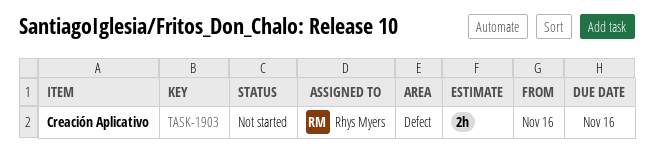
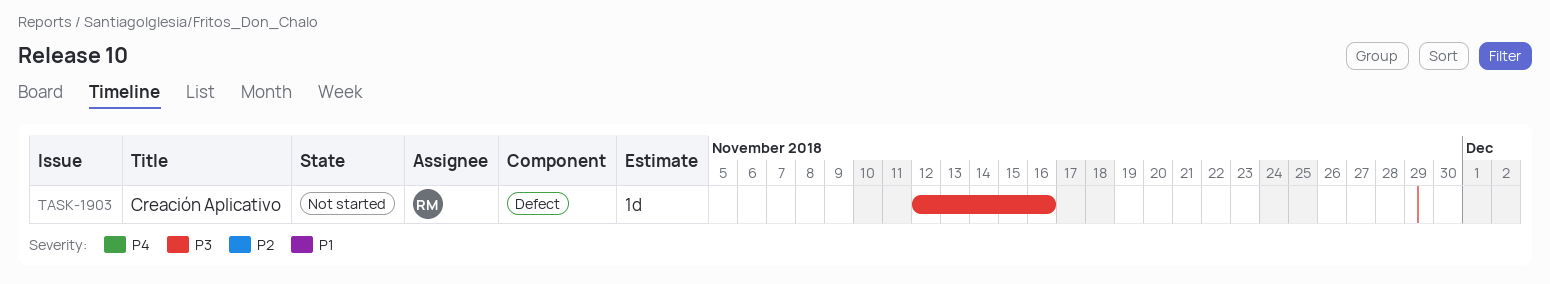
TASK-1903, estimate: 2h -> 1d
TASK-1903, start: Nov 16 -> Nov 12

